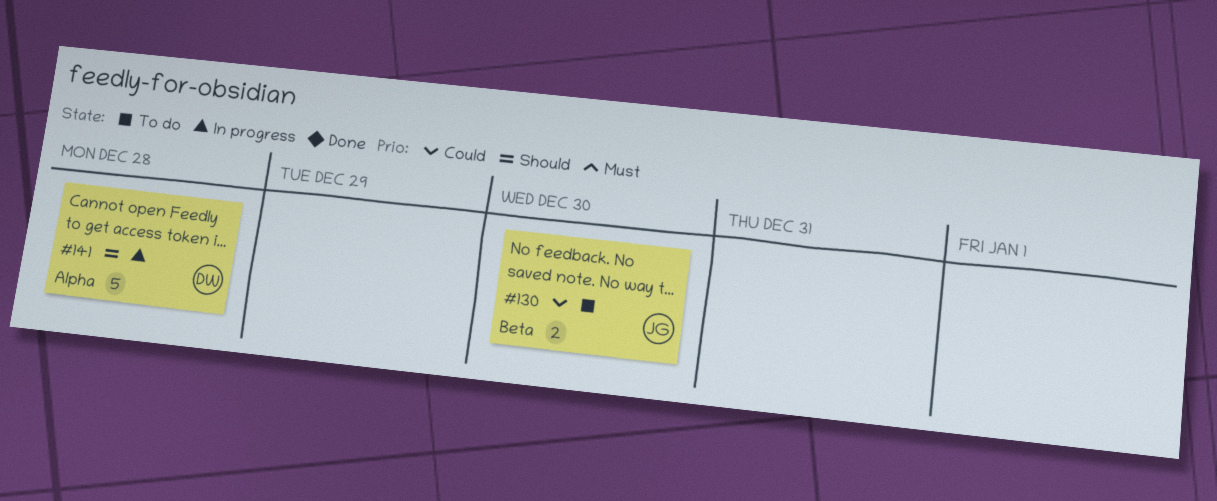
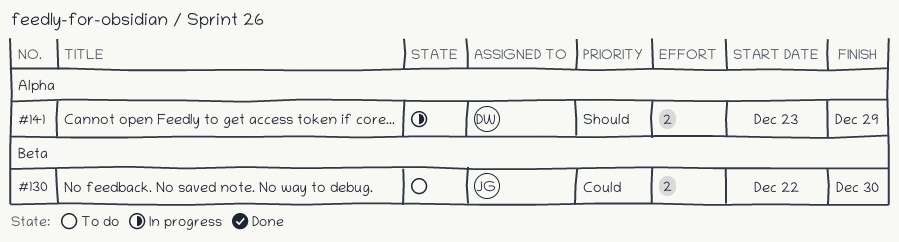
#141, estimate: 5 -> 2
#141, due: Dec 28 -> Dec 29

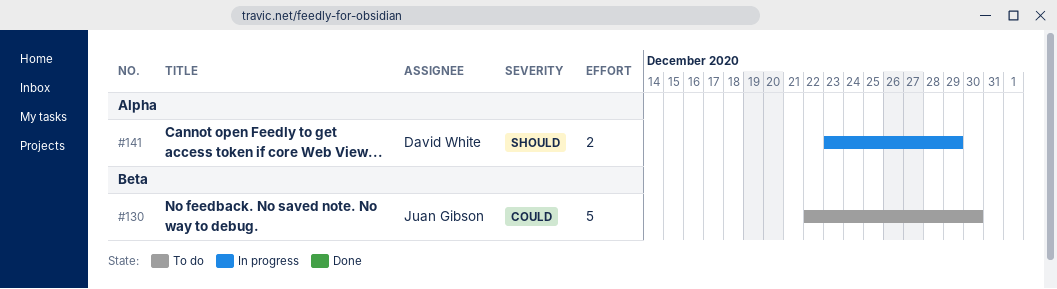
#130, estimate: 2 -> 5

